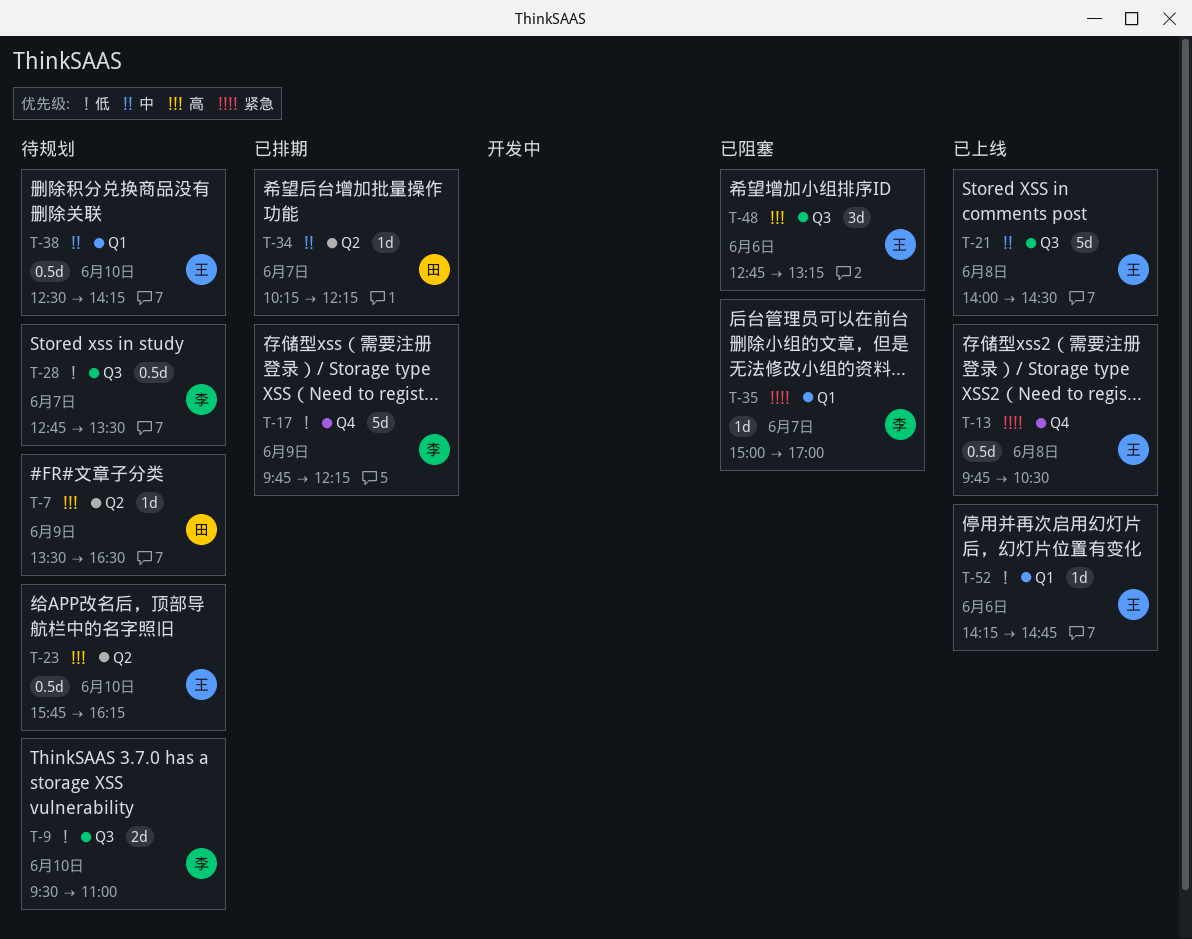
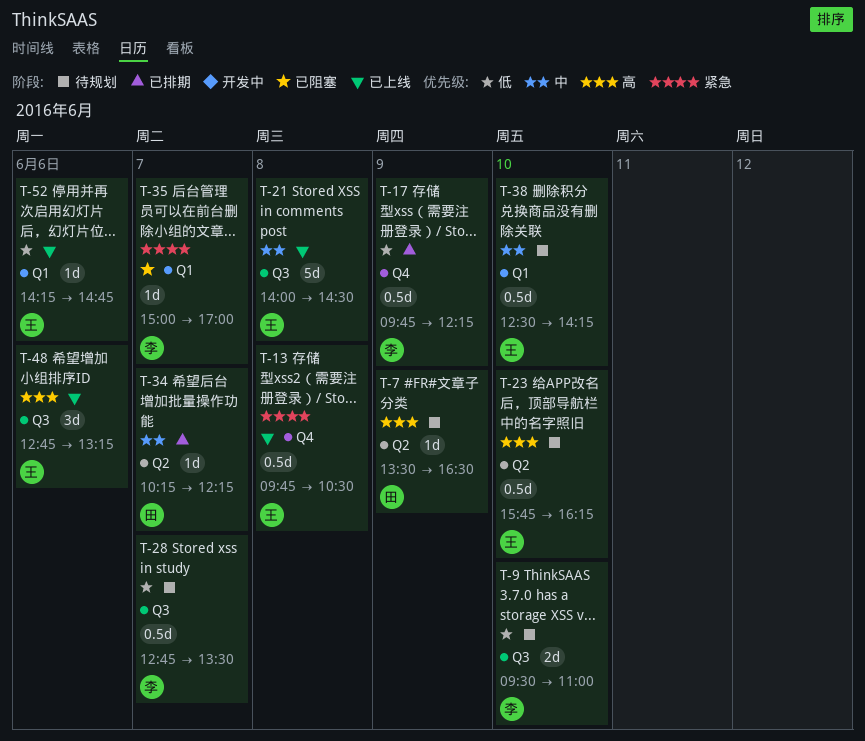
T-17, estimate: 5d -> 0.5d
T-48, status: 已阻塞 -> 已上线

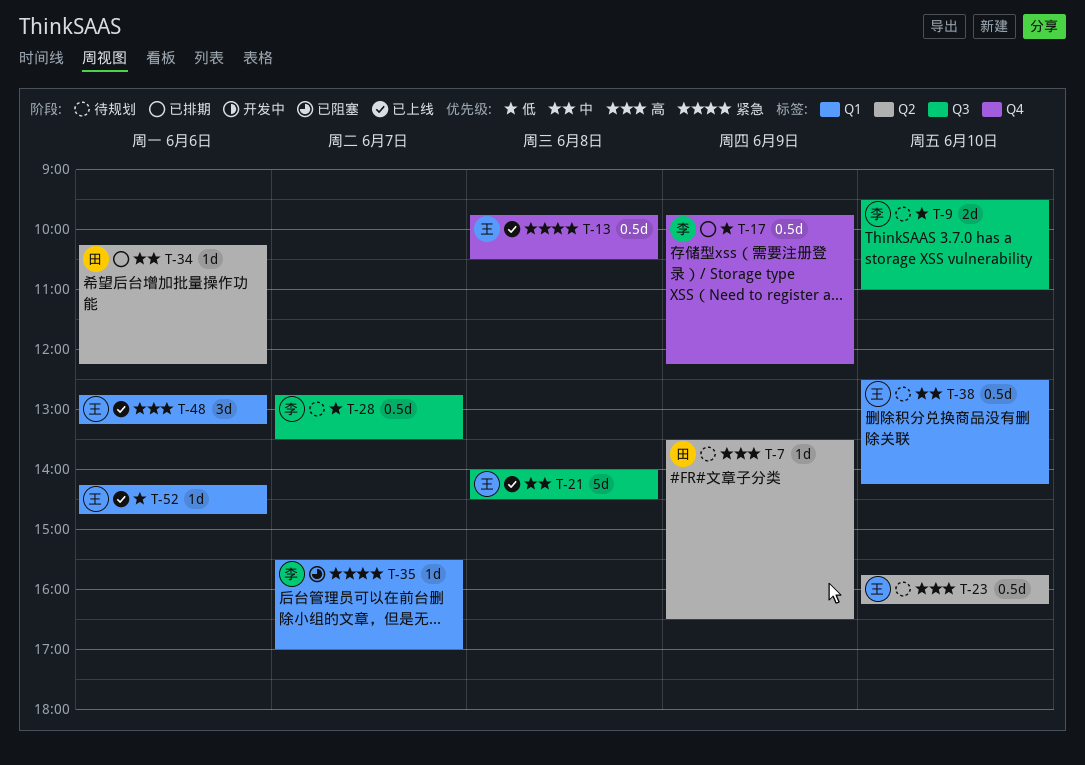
T-34, day: Jun 7 -> Jun 6
T-35, begins: 15:00 -> 15:30
T-48, label: Q3 -> Q1

